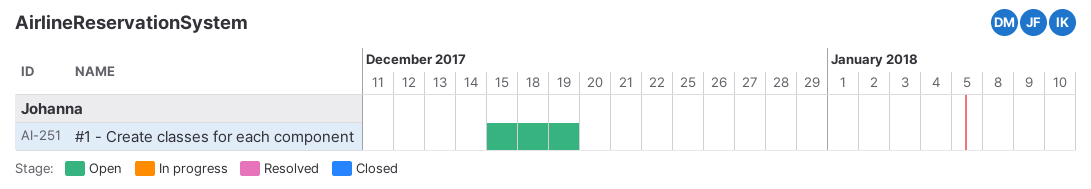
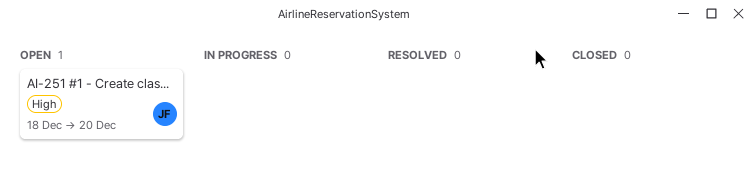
AI-251, start: Dec 15 -> Dec 18
AI-251, due: Dec 19 -> Dec 20

